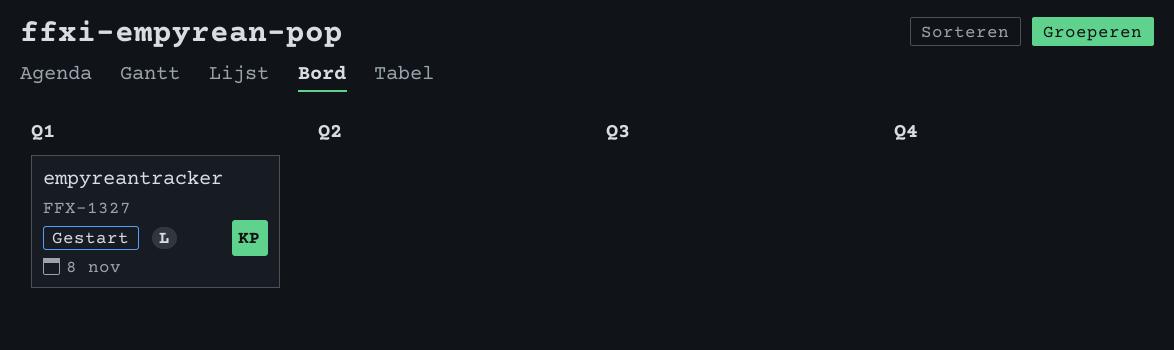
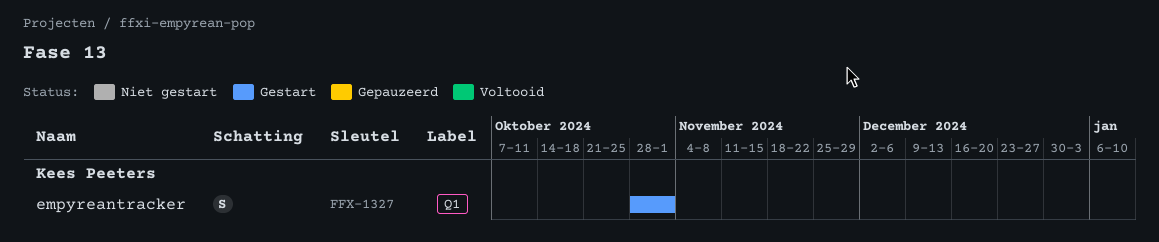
FFX-1327, estimate: L -> S
FFX-1327, due: Nov 8 -> Nov 1

